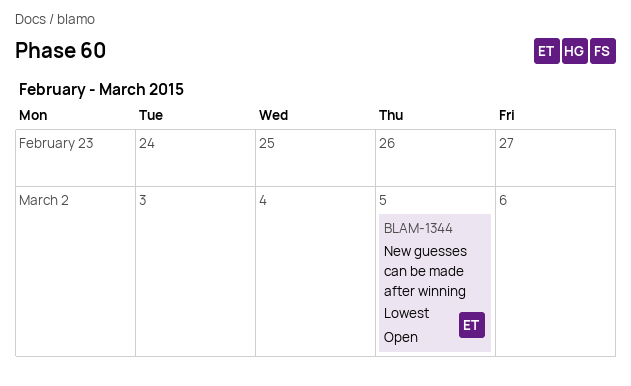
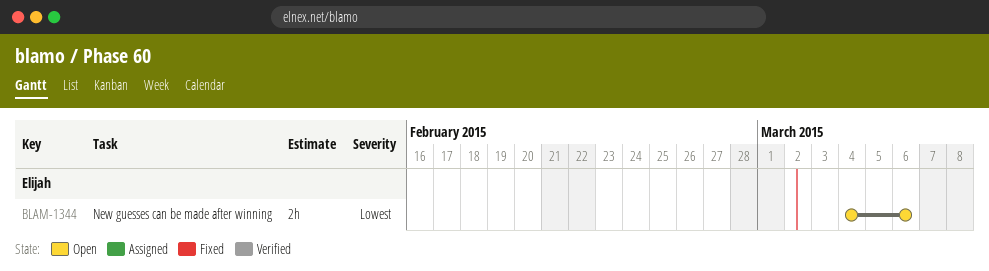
BLAM-1344, due: Mar 5 -> Mar 6

